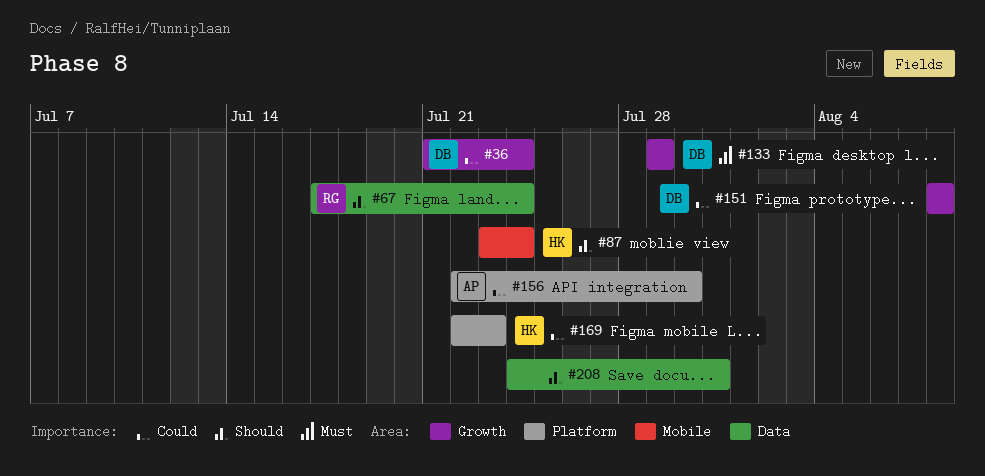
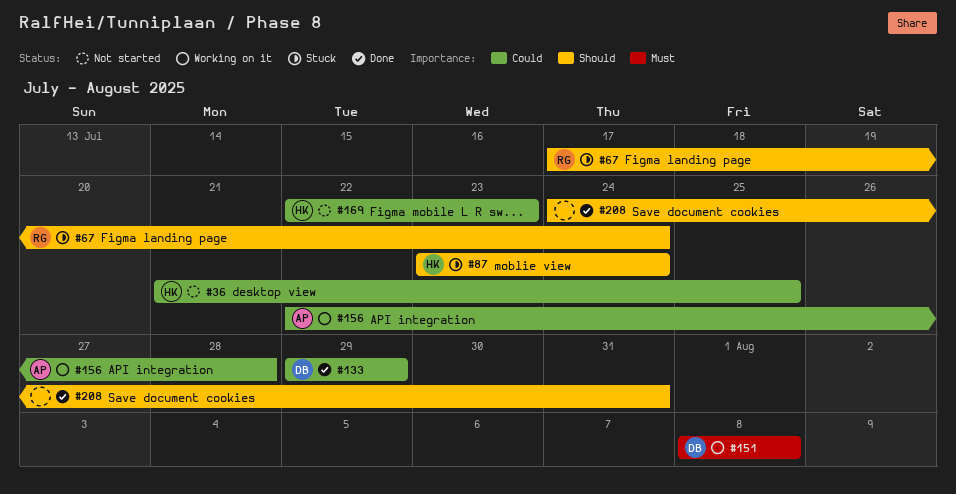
#36, owner: DB -> HK
#36, due: Jul 24 -> Jul 25
#133, priority: Must -> Could
#151, priority: Could -> Must
#156, due: Jul 30 -> Jul 28

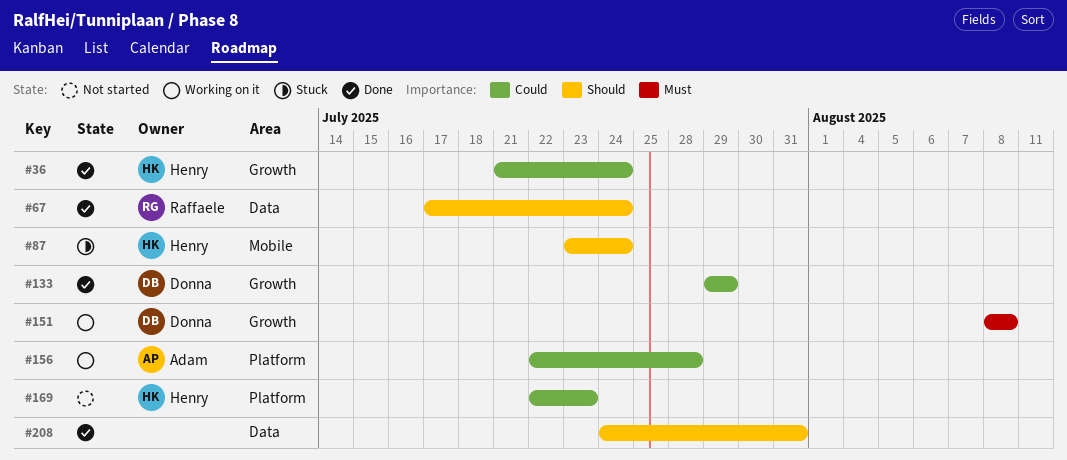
#36, status: Not started -> Done
#36, due: Jul 25 -> Jul 24
#67, status: Stuck -> Done

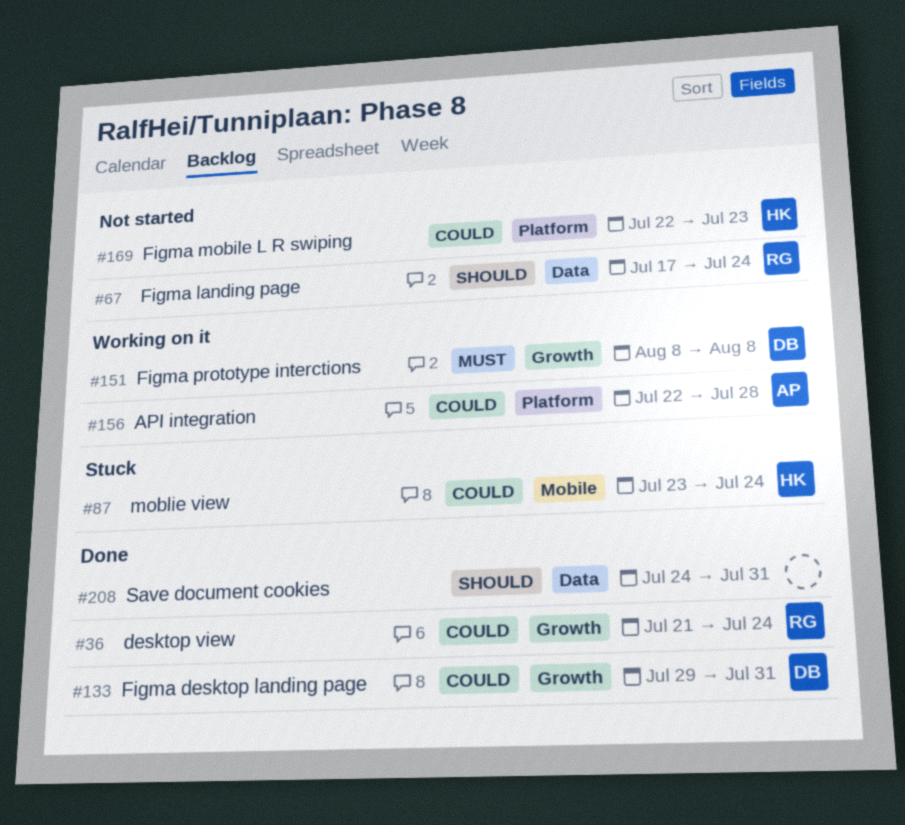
#36, owner: Henry -> Raffaele
#67, status: Done -> Not started
#87, priority: Should -> Could
#133, due: Jul 29 -> Jul 31

